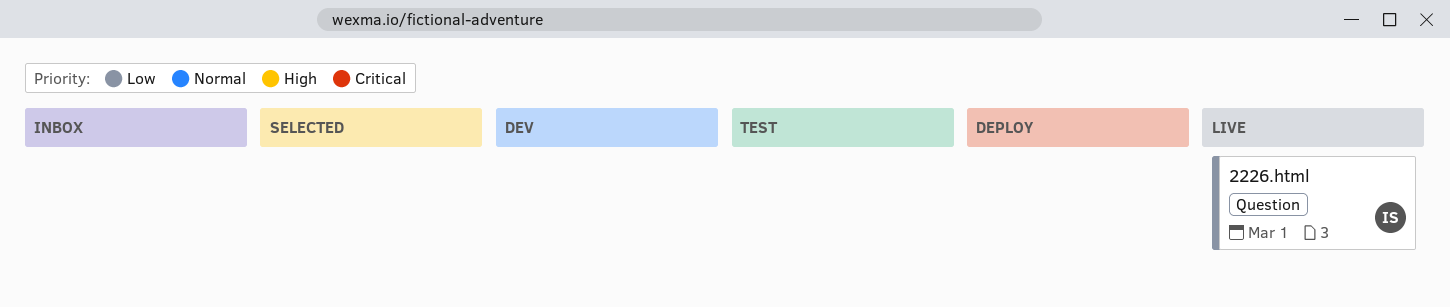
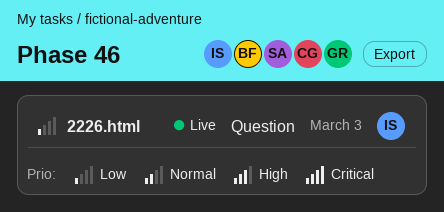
2226.html, due: Mar 1 -> Mar 3

